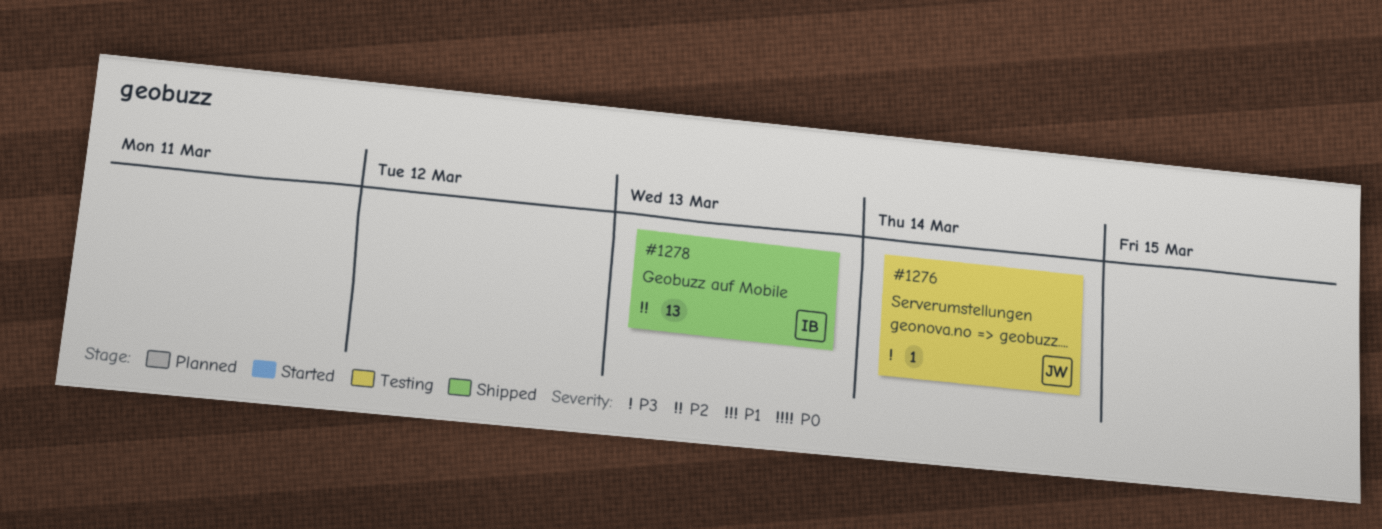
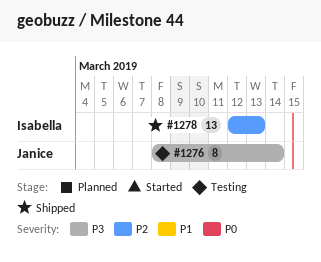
#1276, estimate: 1 -> 8

